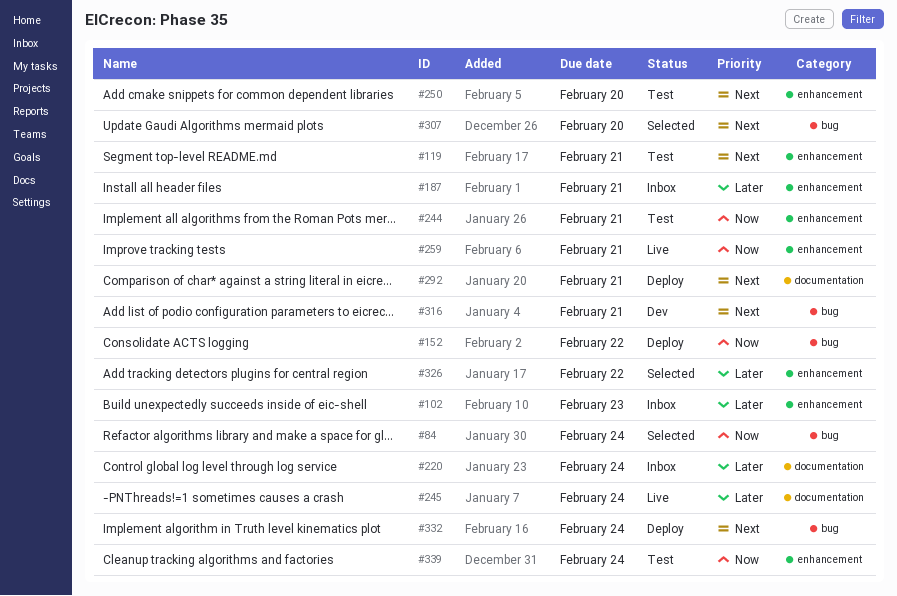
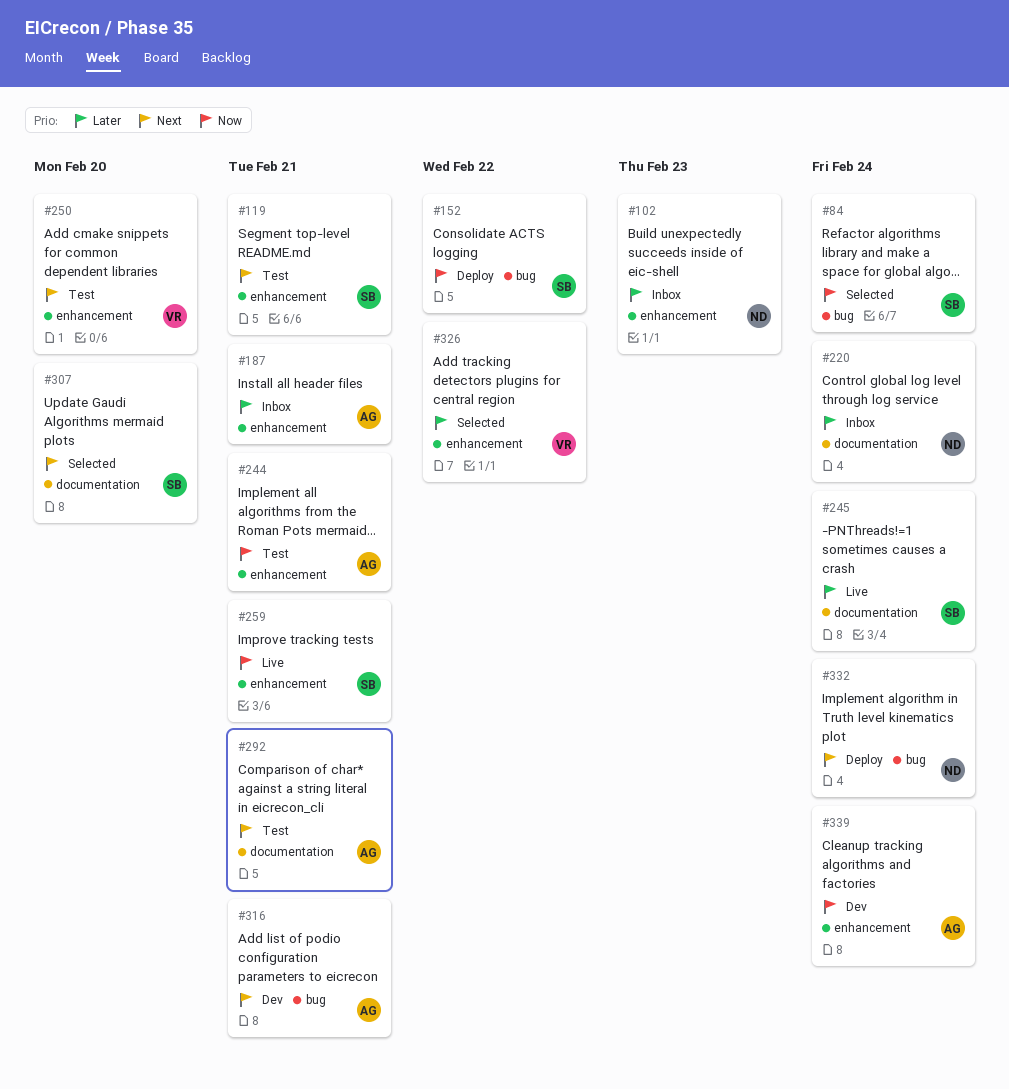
#292, status: Deploy -> Test
#307, label: bug -> documentation
#339, status: Test -> Dev

